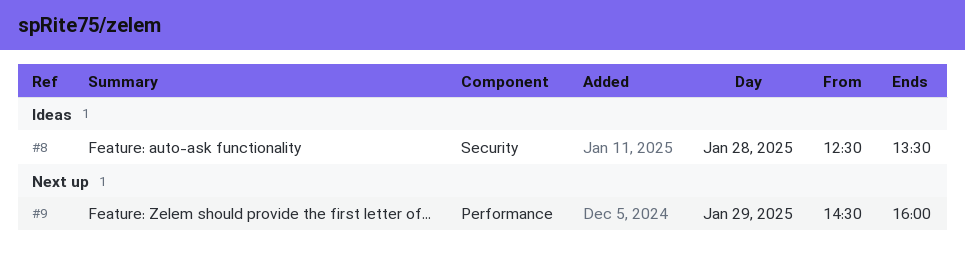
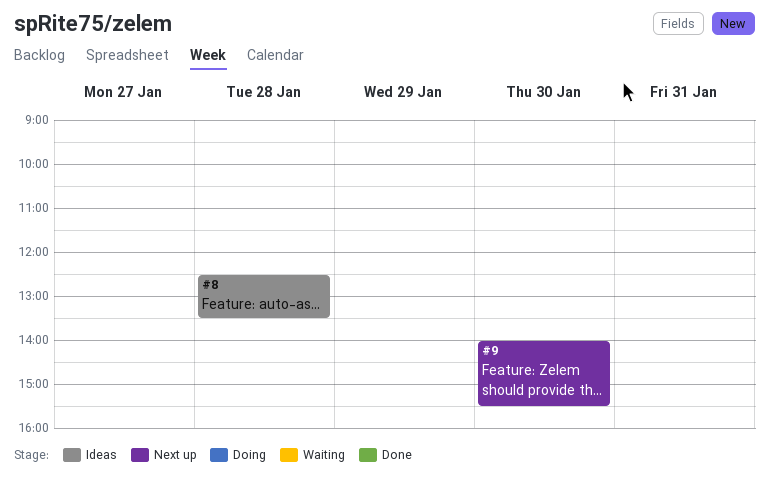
#9, day: Jan 29 -> Jan 30
#9, begins: 14:30 -> 14:00
#9, ends: 16:00 -> 15:30

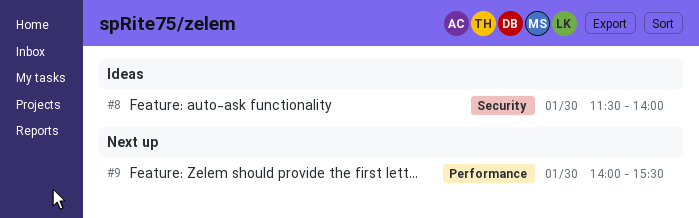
#8, day: Jan 28 -> Jan 30
#8, begins: 12:30 -> 11:30
#8, ends: 13:30 -> 14:00

